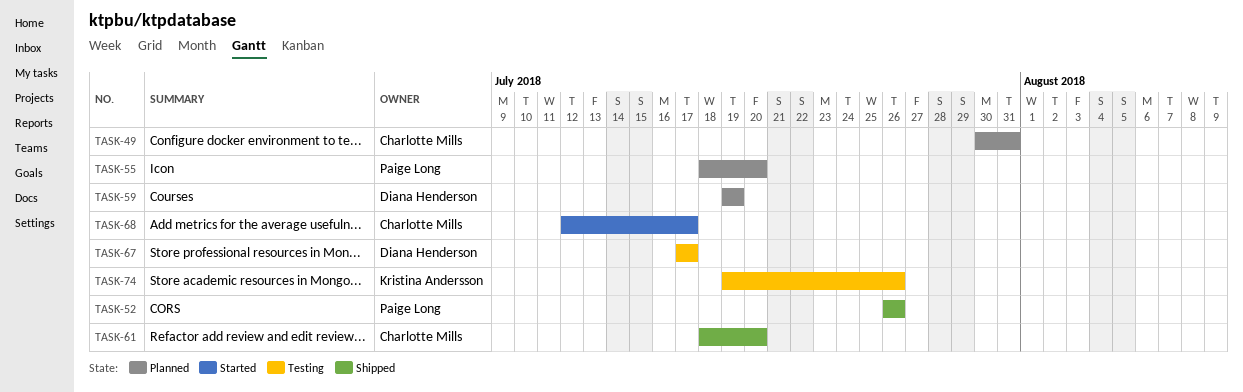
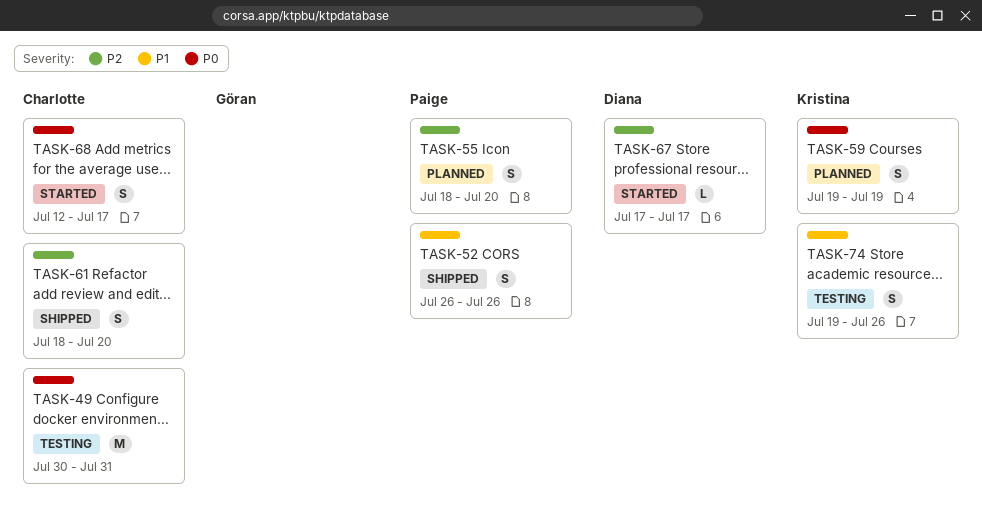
TASK-49, status: Planned -> Testing
TASK-59, owner: Diana Henderson -> Kristina Andersson
TASK-67, status: Testing -> Started

